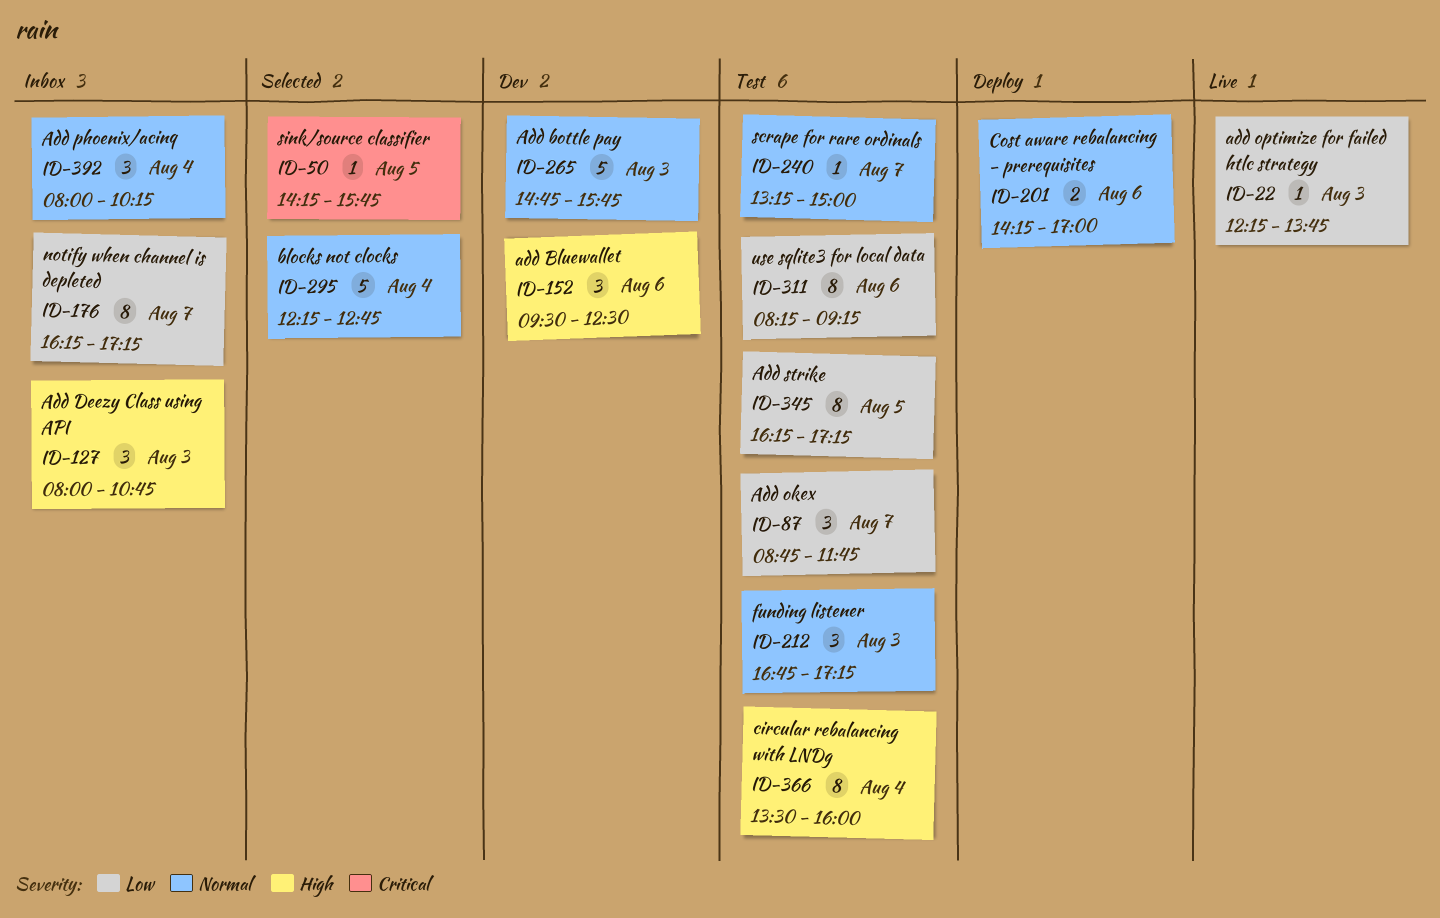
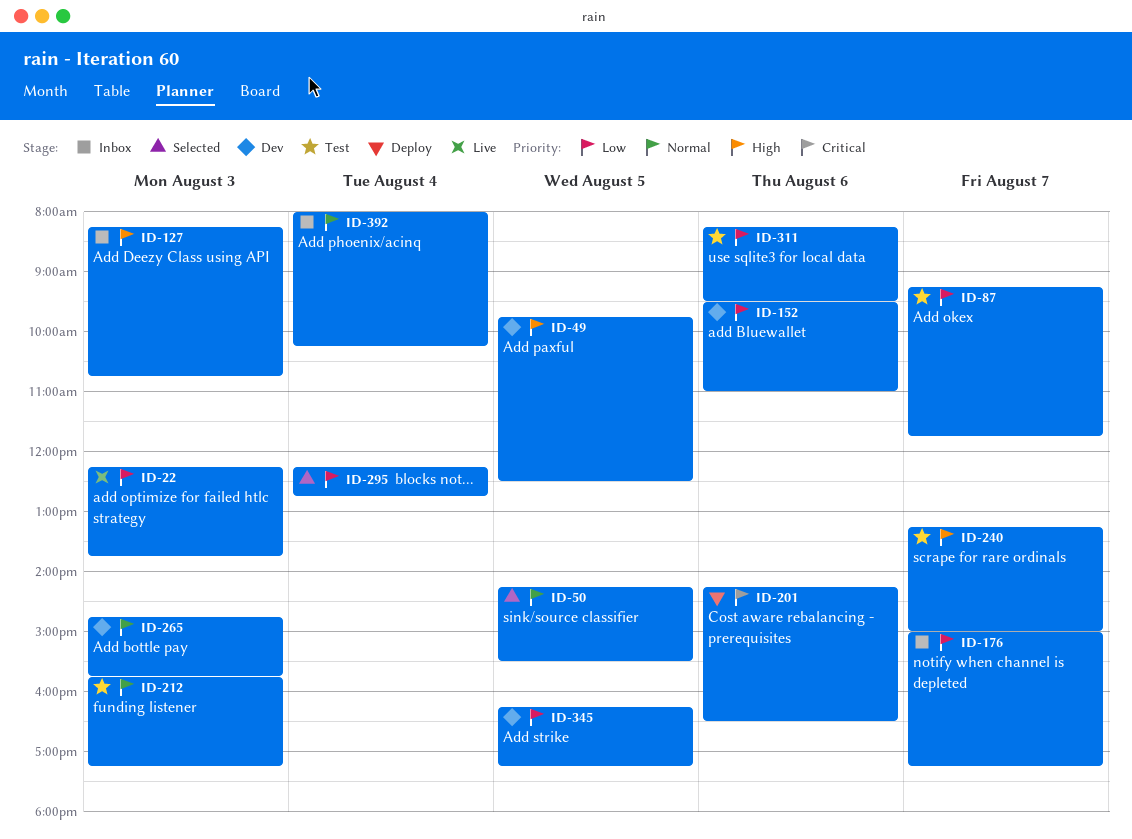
ID-49: none -> present
ID-50, priority: Critical -> Normal
ID-50, ends: 15:45 -> 15:30
ID-87, begins: 08:45 -> 09:15
ID-127, begins: 08:00 -> 08:15
ID-152, priority: High -> Low
ID-152, ends: 12:30 -> 11:00
ID-176, begins: 16:15 -> 15:00
ID-201, priority: Normal -> Critical
ID-201, ends: 17:00 -> 16:30
ID-212, begins: 16:45 -> 15:45
ID-240, priority: Normal -> High
ID-295, priority: Normal -> Low
ID-311, ends: 09:15 -> 09:30
ID-345, status: Test -> Dev
ID-366: present -> none

